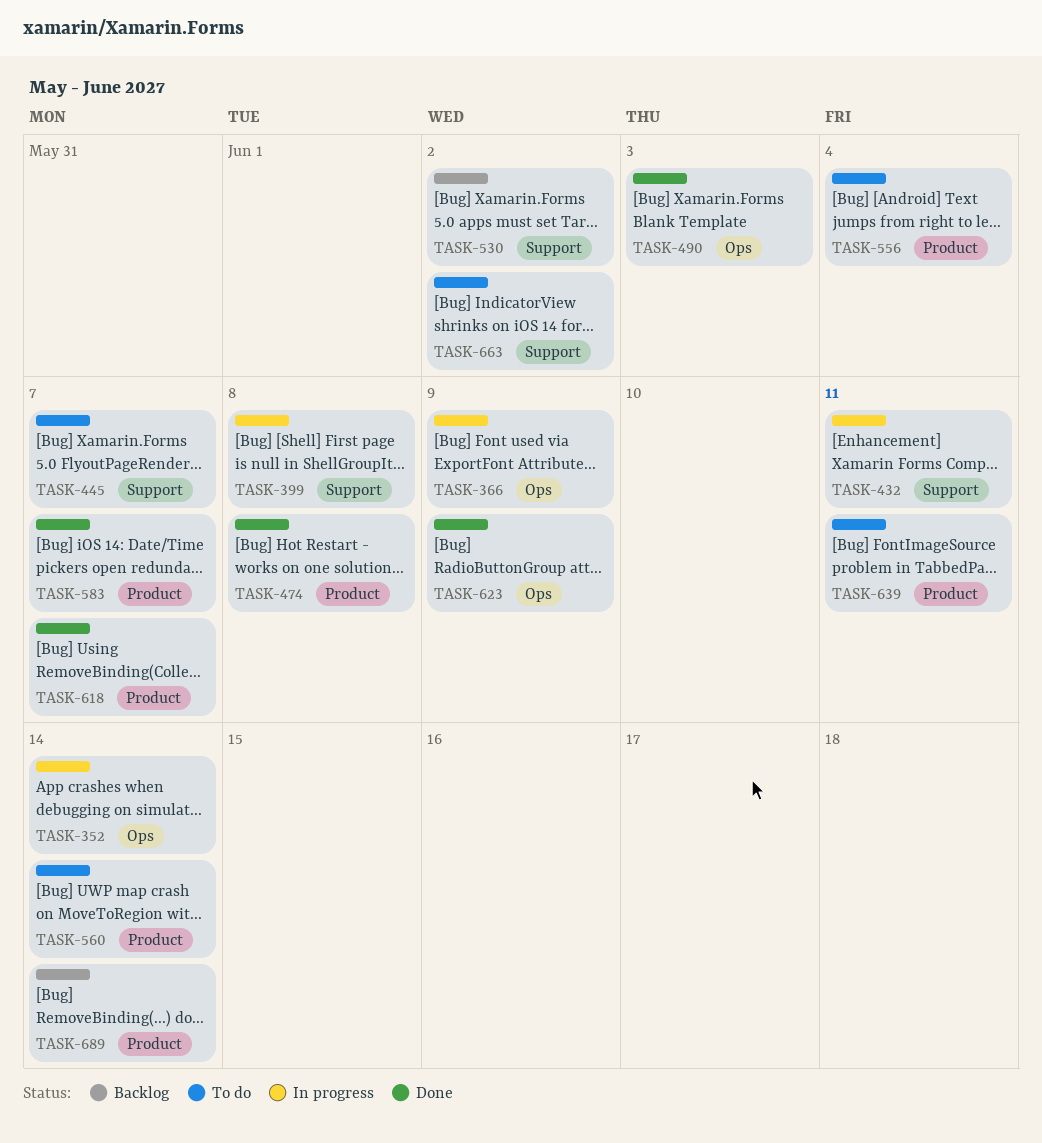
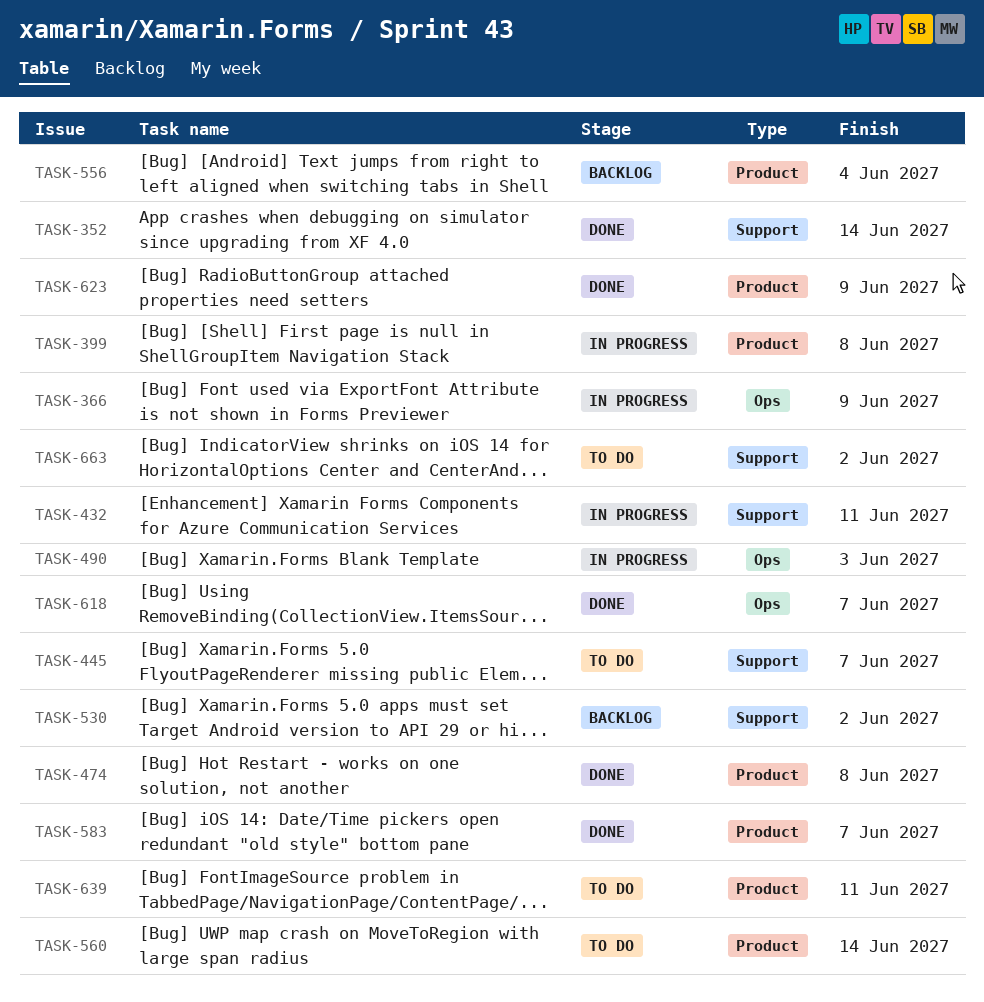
TASK-352, status: In progress -> Done
TASK-352, label: Ops -> Support
TASK-399, label: Support -> Product
TASK-490, status: Done -> In progress
TASK-556, status: To do -> Backlog
TASK-618, label: Product -> Ops
TASK-623, label: Ops -> Product
TASK-689: present -> none

